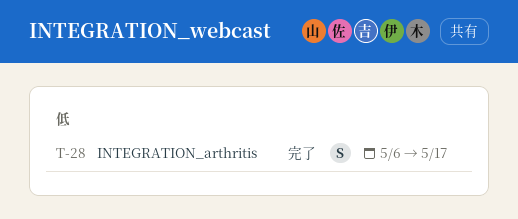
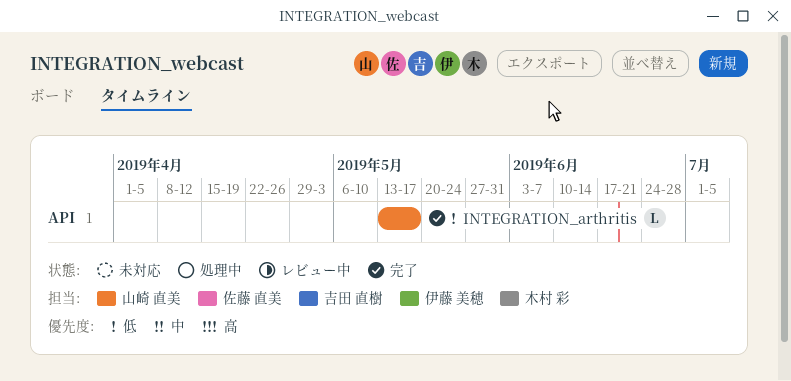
INTEGRATION_arthritis, estimate: S -> L
INTEGRATION_arthritis, start: May 6 -> May 13

